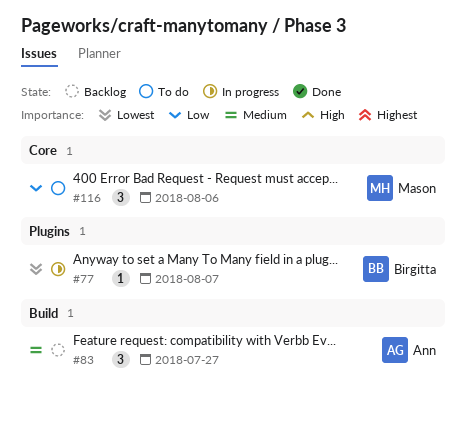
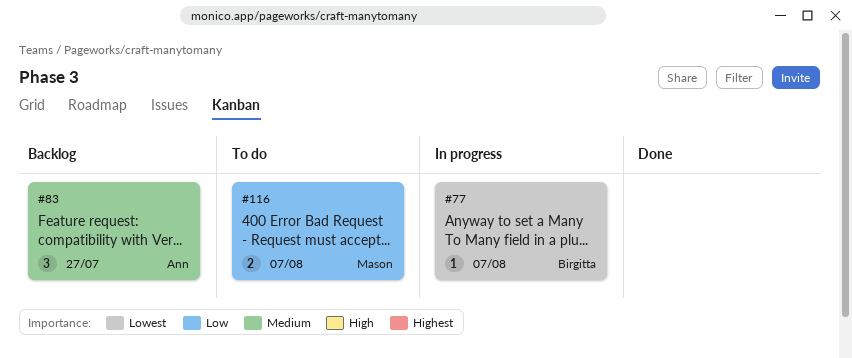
#116, estimate: 3 -> 2
#116, due: Aug 6 -> Aug 7

